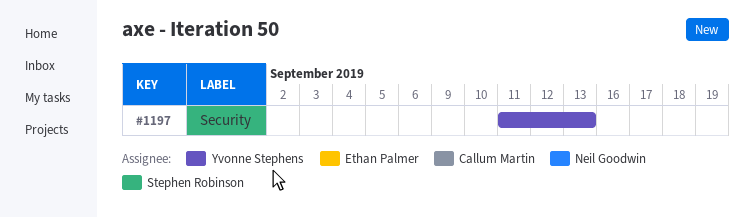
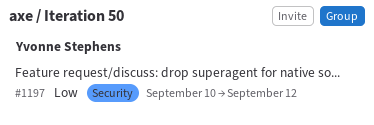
#1197, start: Sep 11 -> Sep 10
#1197, due: Sep 13 -> Sep 12

